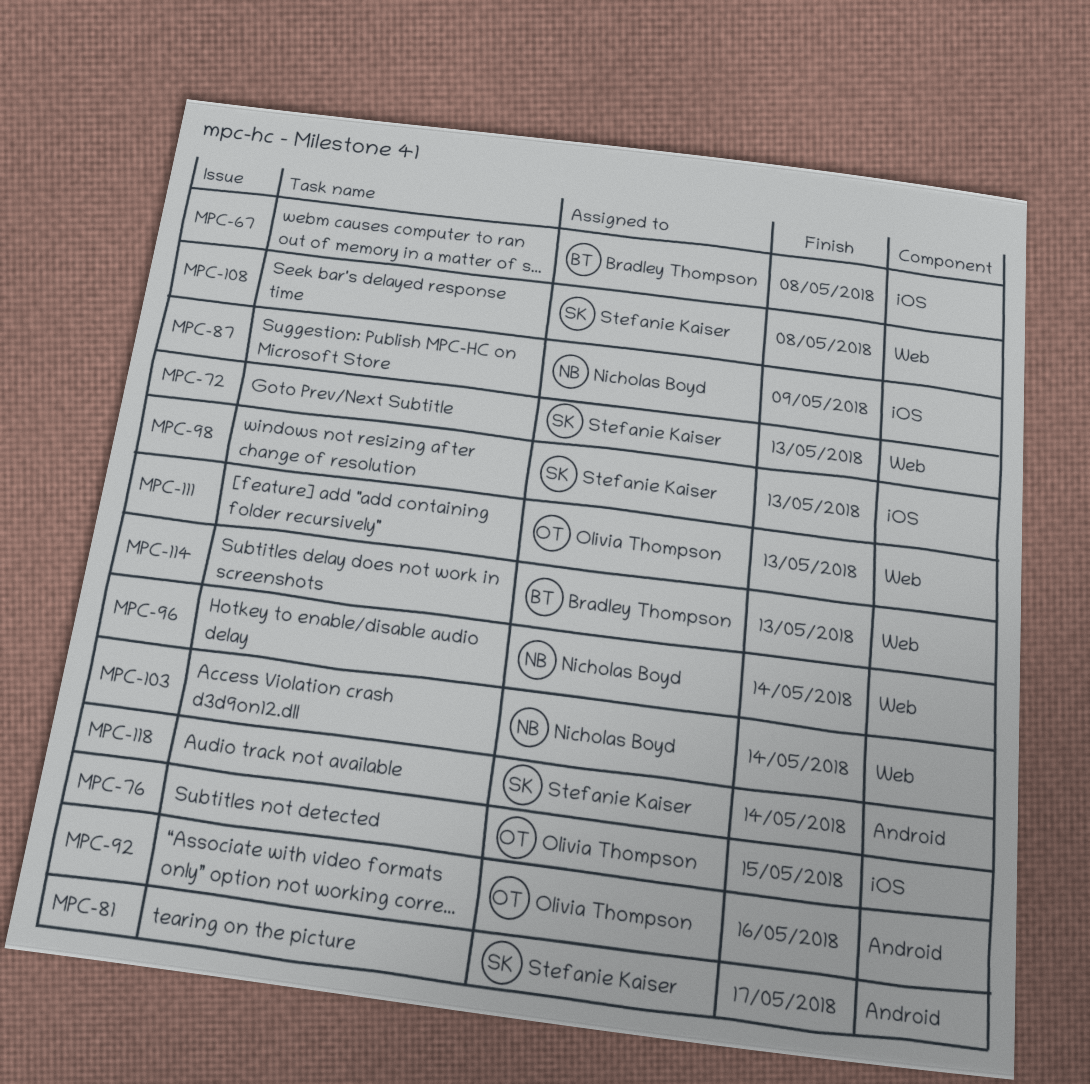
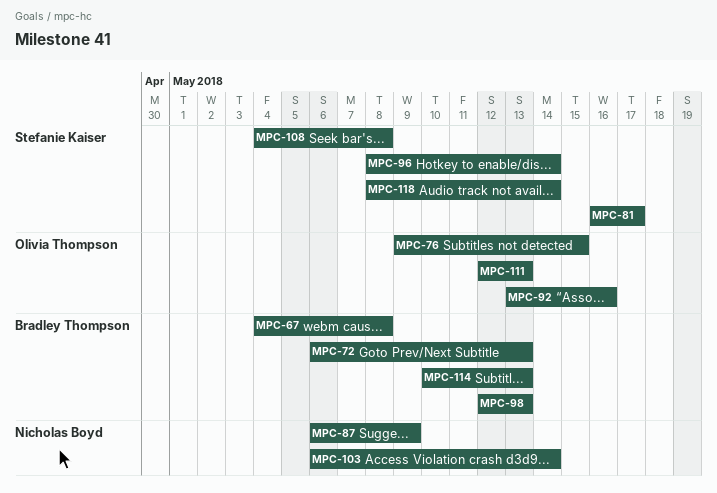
MPC-72, owner: Stefanie Kaiser -> Bradley Thompson
MPC-96, owner: Nicholas Boyd -> Stefanie Kaiser
MPC-98, owner: Stefanie Kaiser -> Bradley Thompson

